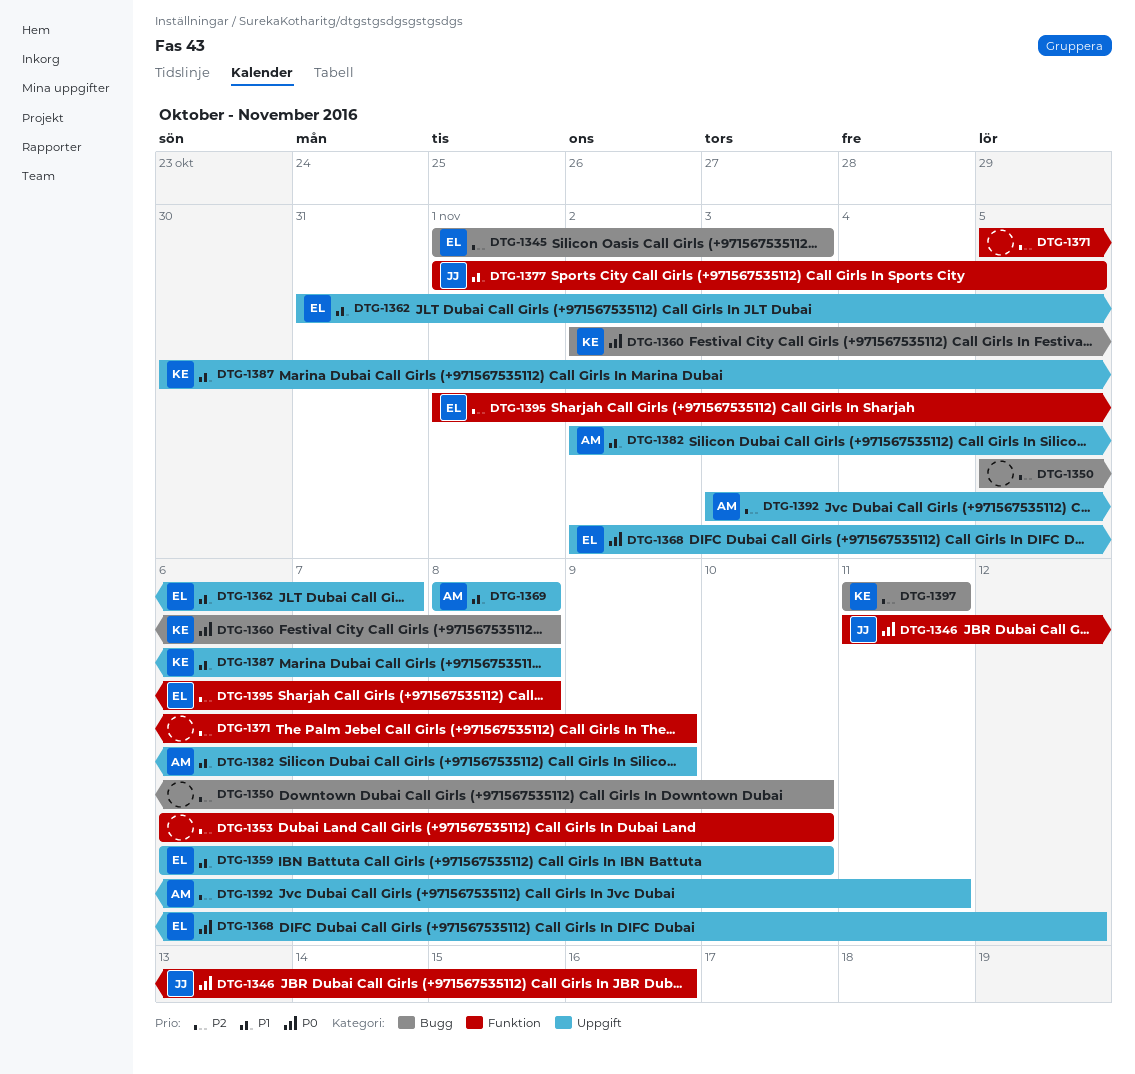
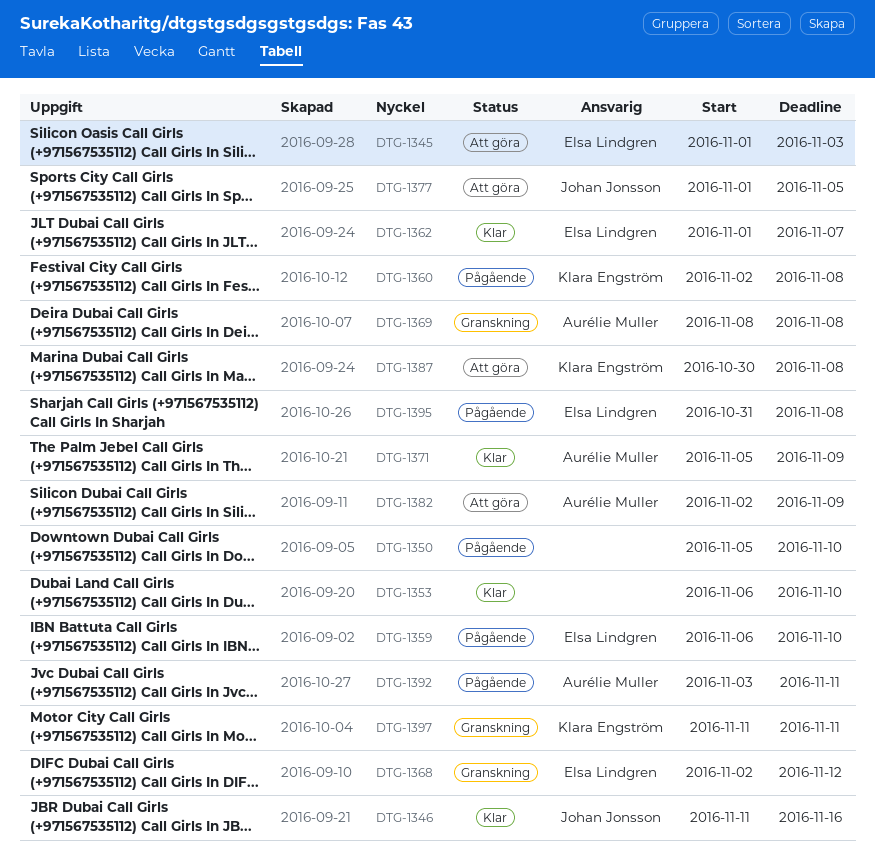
DTG-1362, start: Oct 31 -> Nov 1
DTG-1371, owner: none -> Aurélie Muller
DTG-1395, start: Nov 1 -> Oct 31

